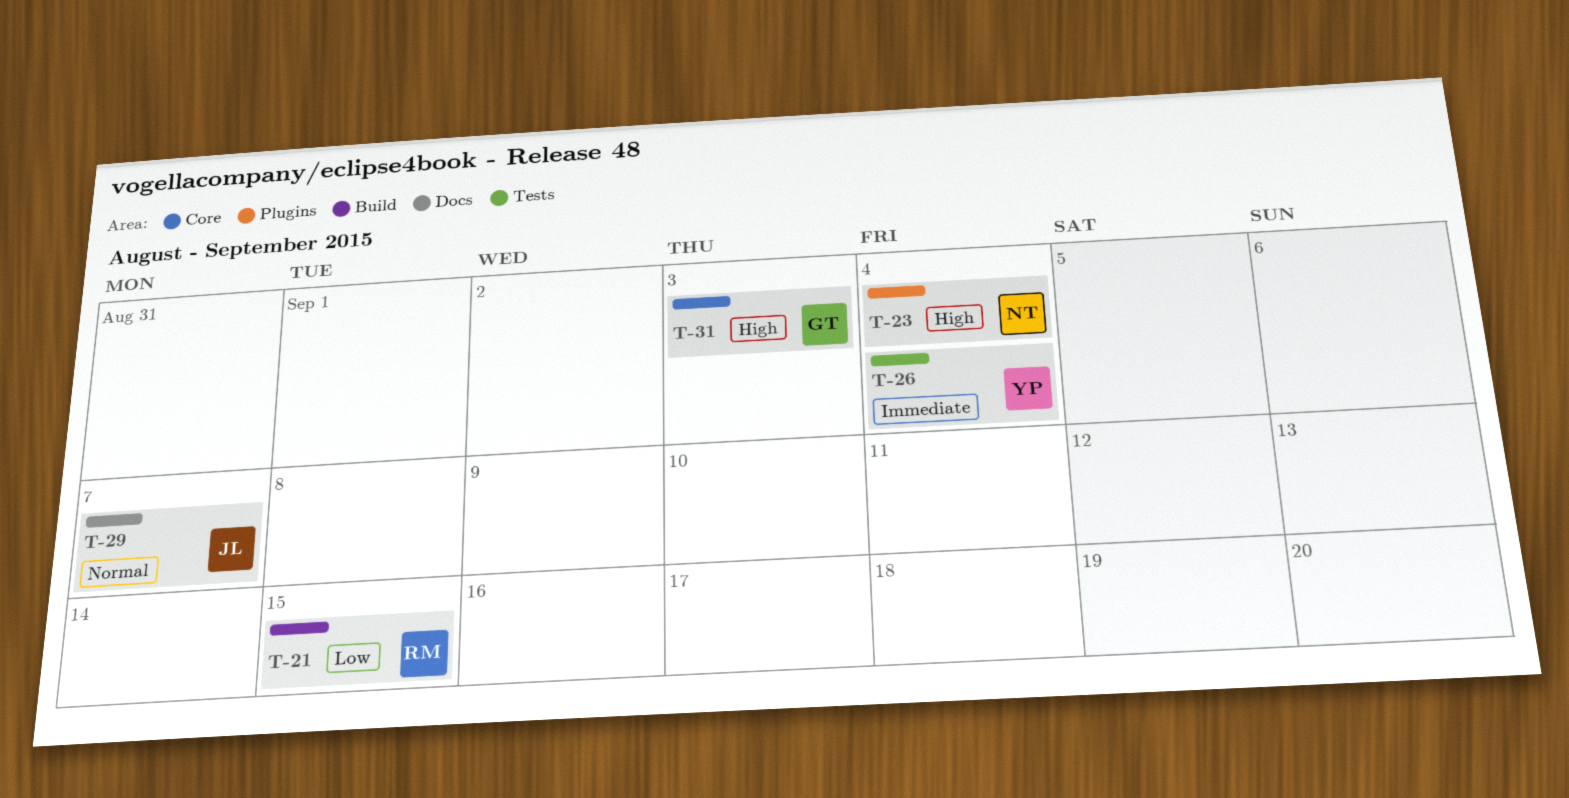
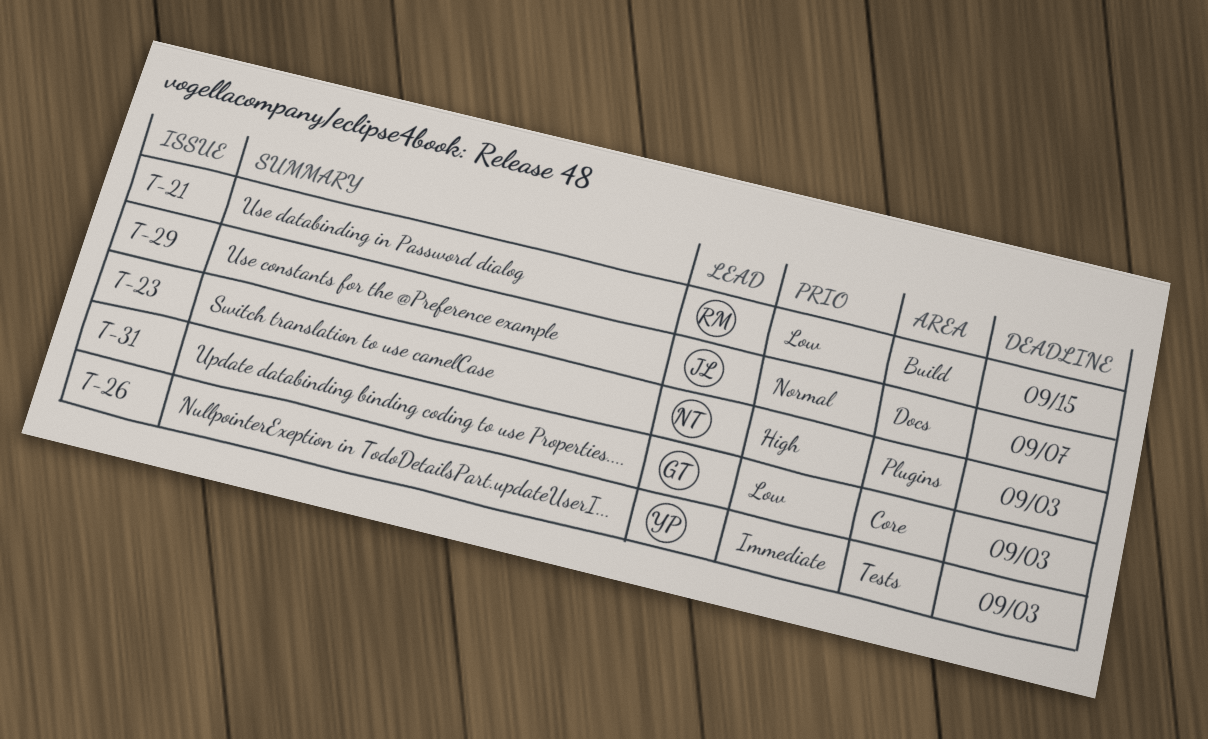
T-23, due: Sep 4 -> Sep 3
T-26, due: Sep 4 -> Sep 3
T-31, priority: High -> Low

